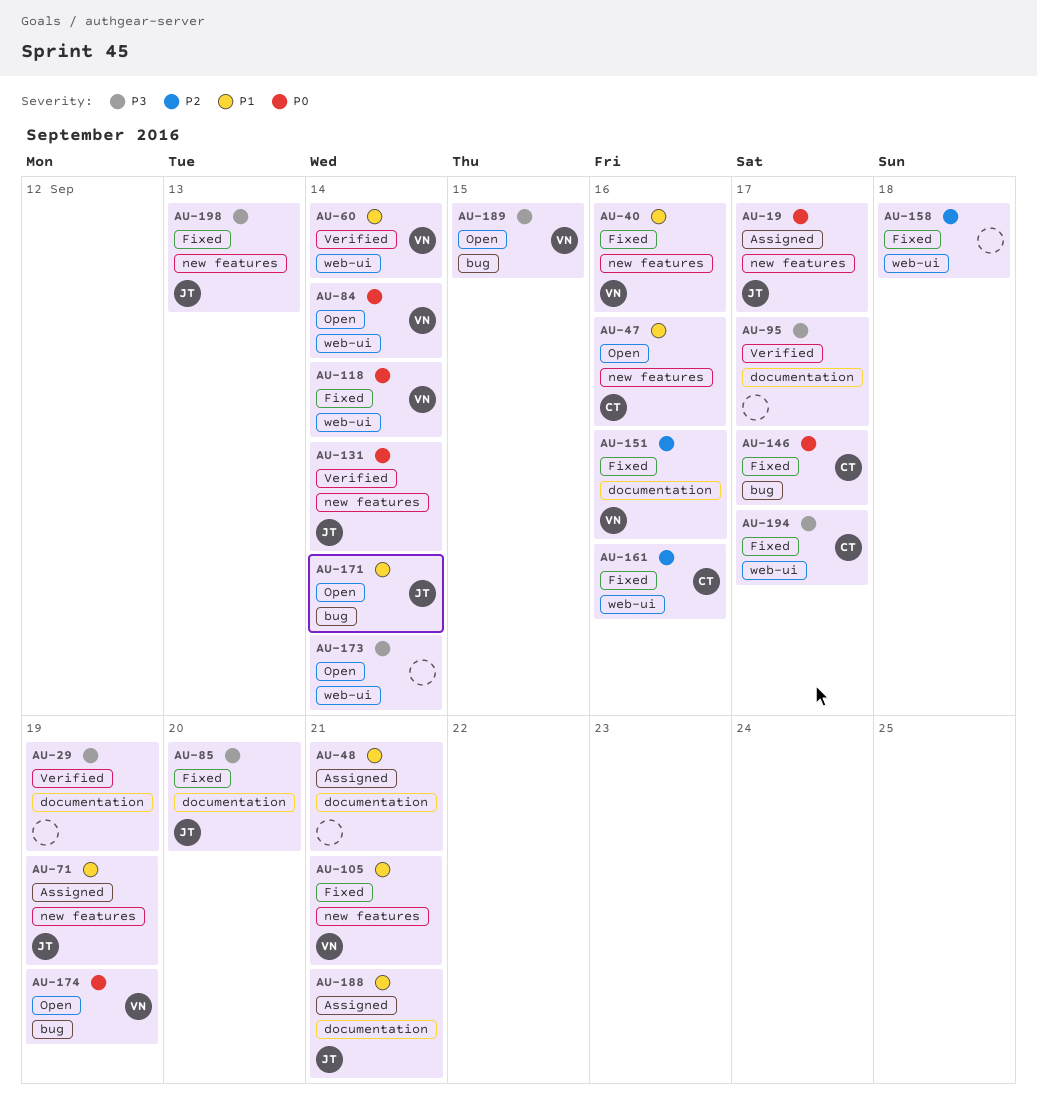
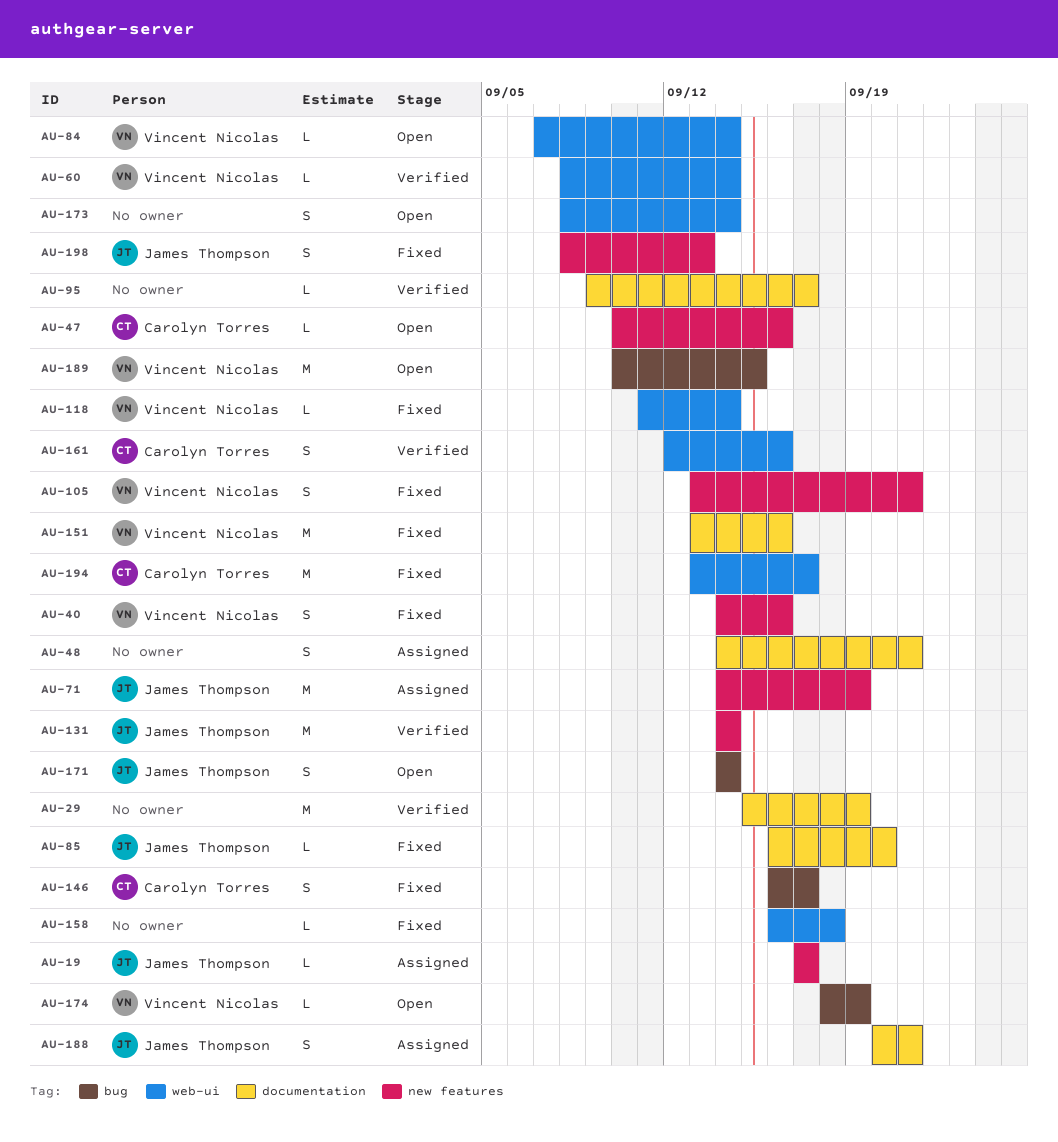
AU-161, status: Fixed -> Verified

